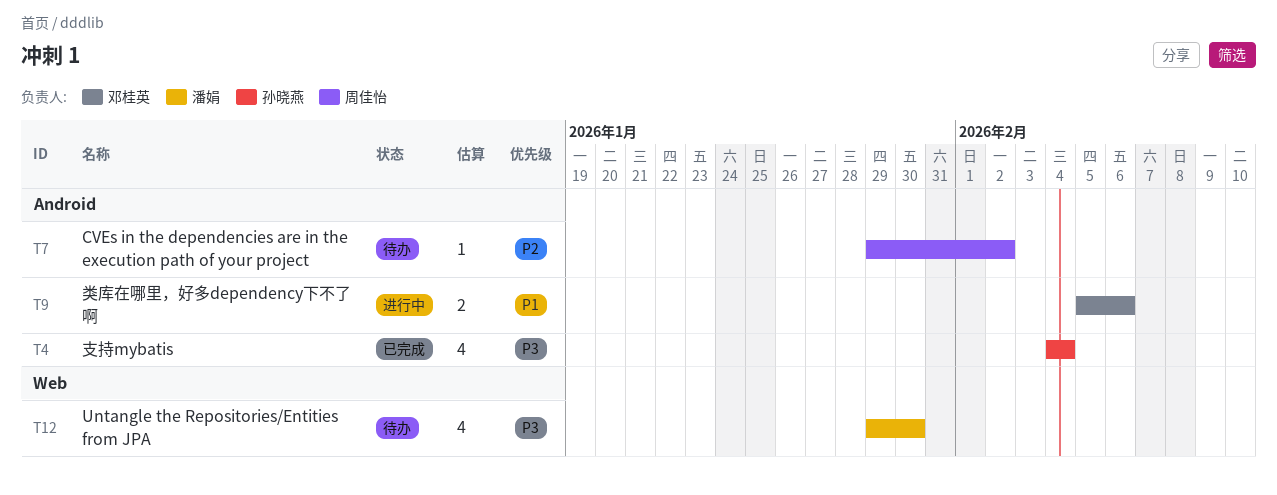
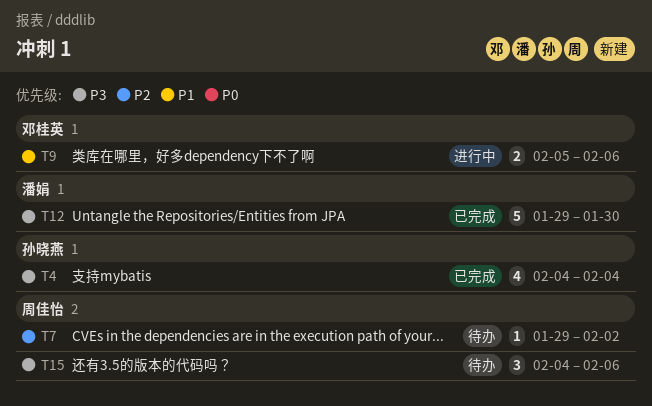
T12, status: 待办 -> 已完成
T12, estimate: 4 -> 5
T15: none -> present

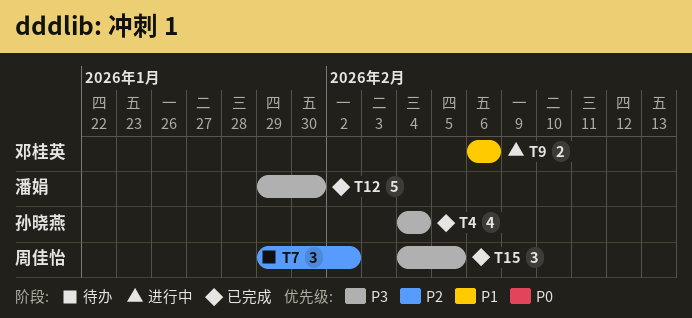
T7, estimate: 1 -> 3
T9, start: Feb 5 -> Feb 6
T15, status: 待办 -> 已完成
T15, due: Feb 6 -> Feb 5

